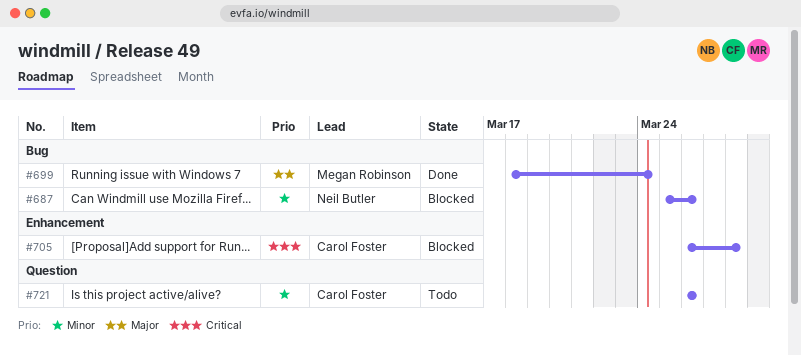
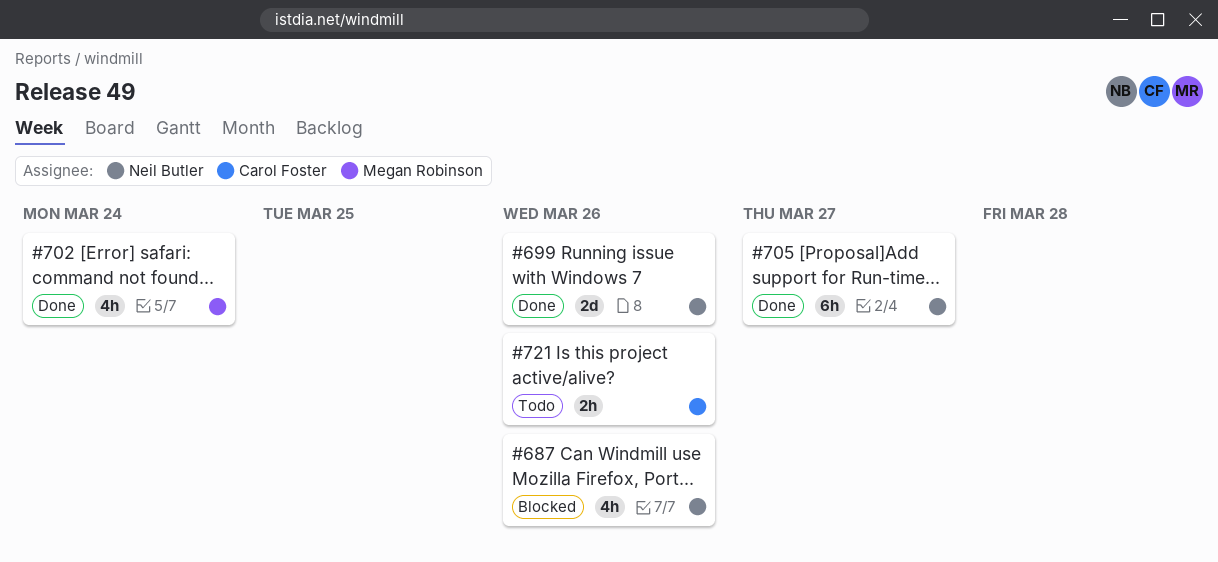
#699, owner: Megan Robinson -> Neil Butler
#699, due: Mar 24 -> Mar 26
#702: none -> present
#705, status: Blocked -> Done
#705, owner: Carol Foster -> Neil Butler
#705, due: Mar 28 -> Mar 27

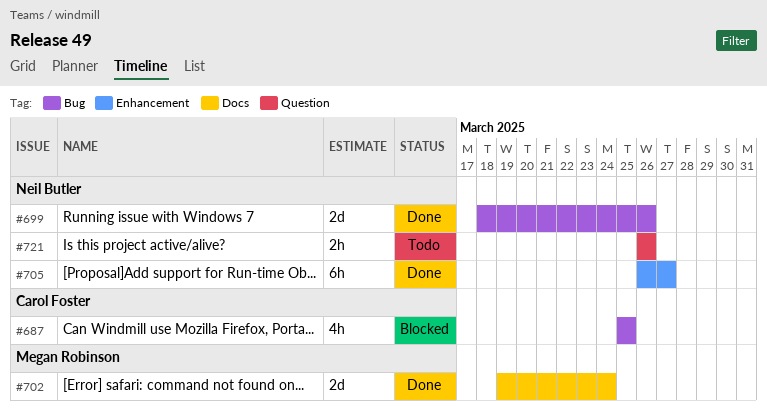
#687, owner: Neil Butler -> Carol Foster
#687, due: Mar 26 -> Mar 25
#702, estimate: 4h -> 2d
#721, owner: Carol Foster -> Neil Butler

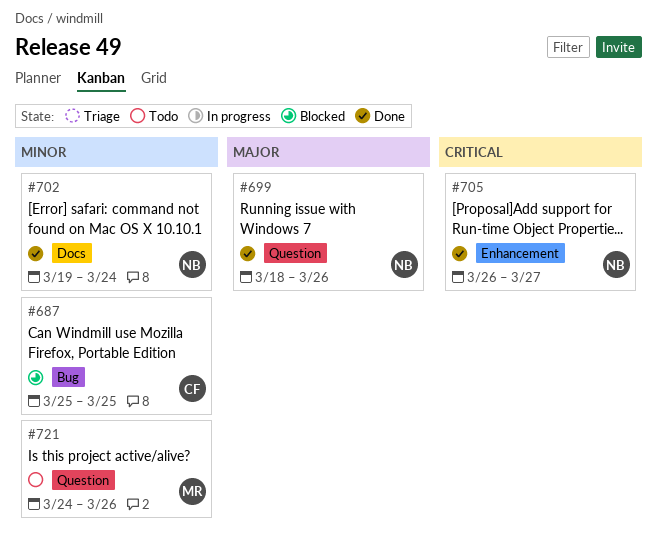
#699, label: Bug -> Question
#702, owner: Megan Robinson -> Neil Butler
#721, owner: Neil Butler -> Megan Robinson
#721, start: Mar 26 -> Mar 24

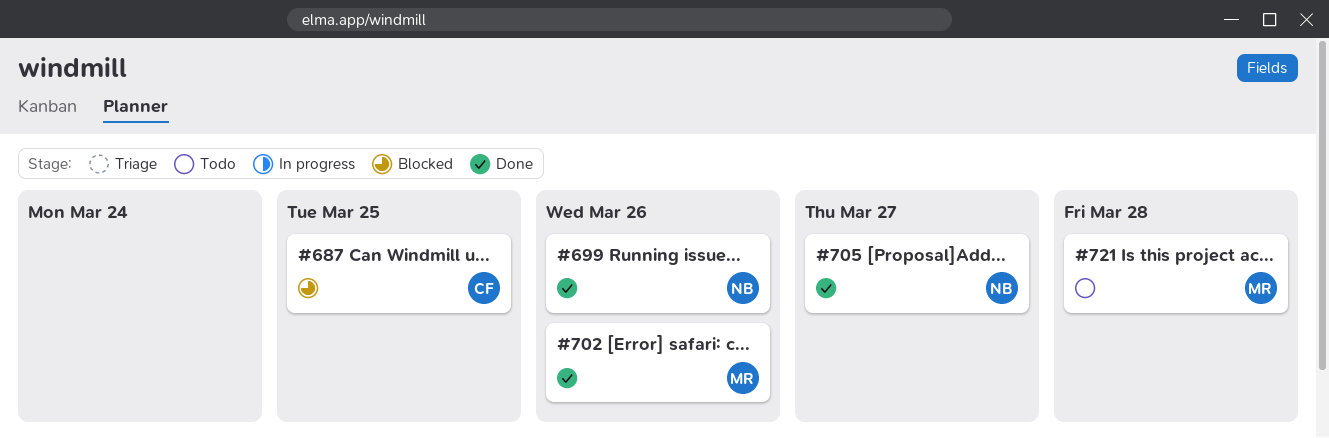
#702, owner: NB -> MR
#702, due: Mar 24 -> Mar 26
#721, due: Mar 26 -> Mar 28

